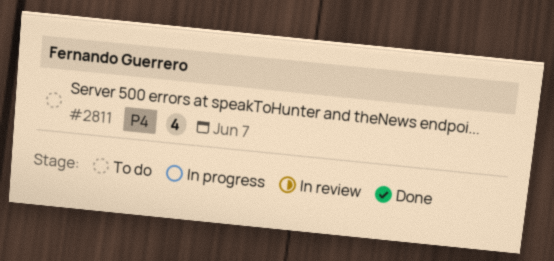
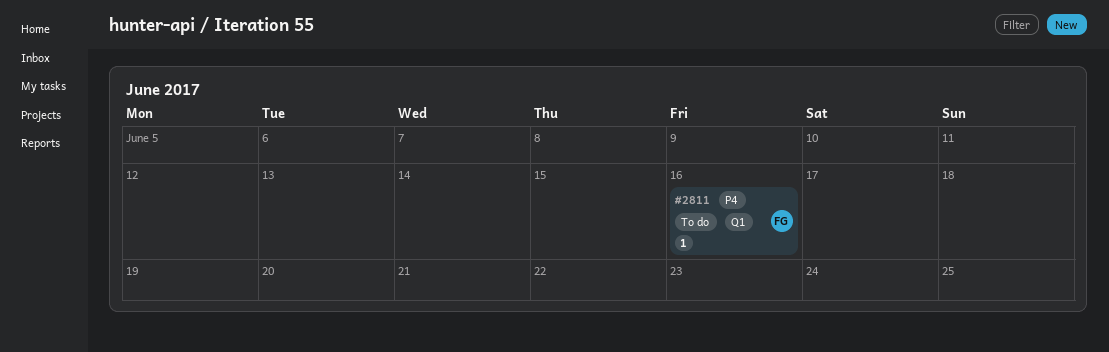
#2811, estimate: 4 -> 1
#2811, due: Jun 7 -> Jun 16

